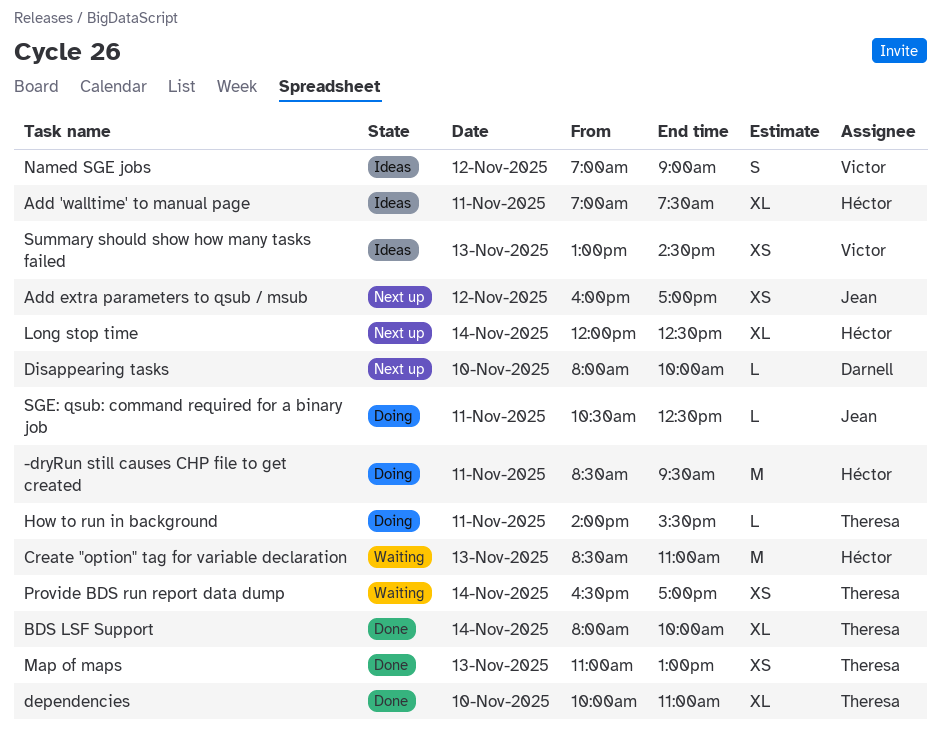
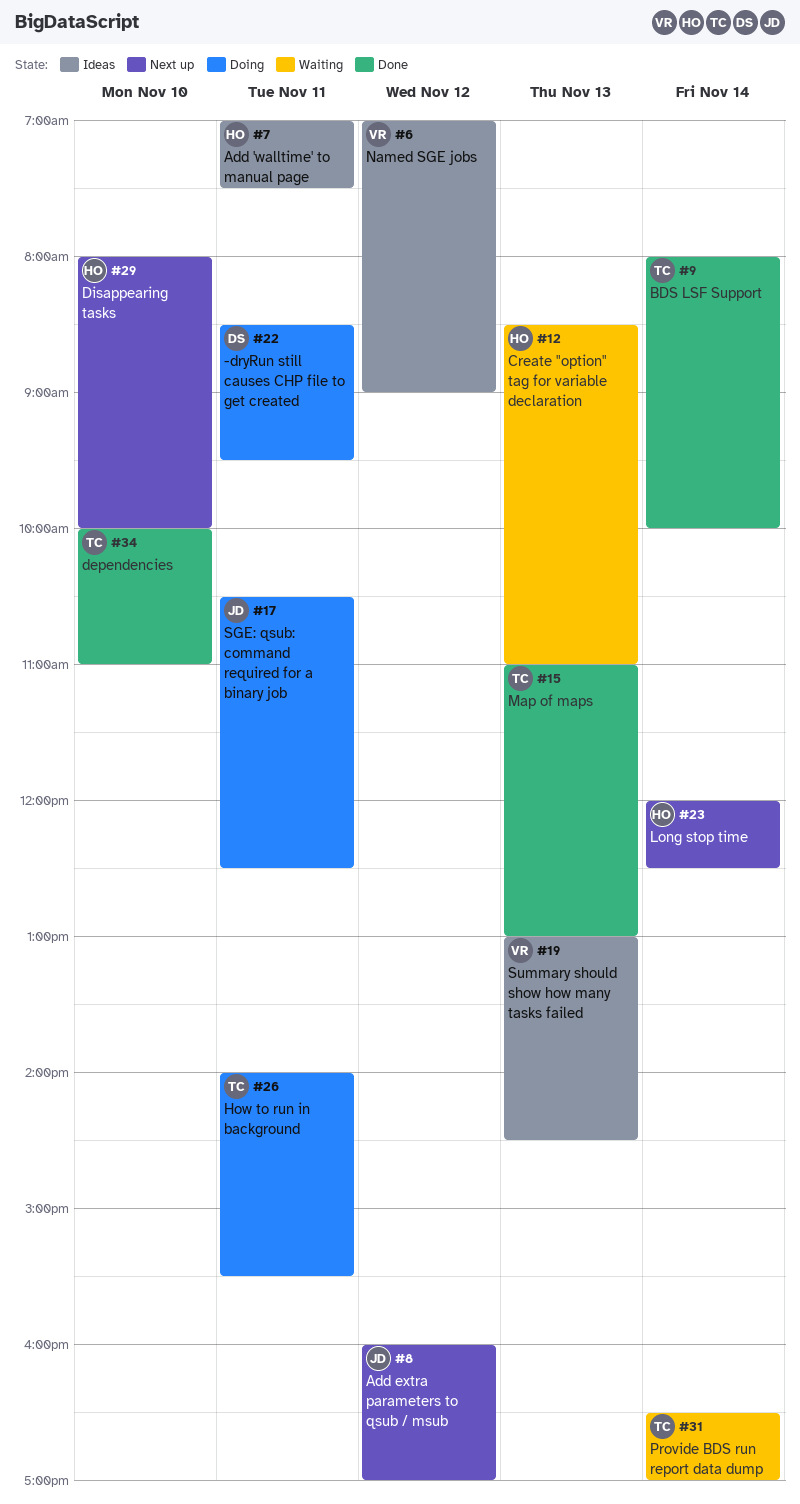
-dryRun still causes CHP file to get created, owner: Héctor -> Darnell
Disappearing tasks, owner: Darnell -> Héctor

